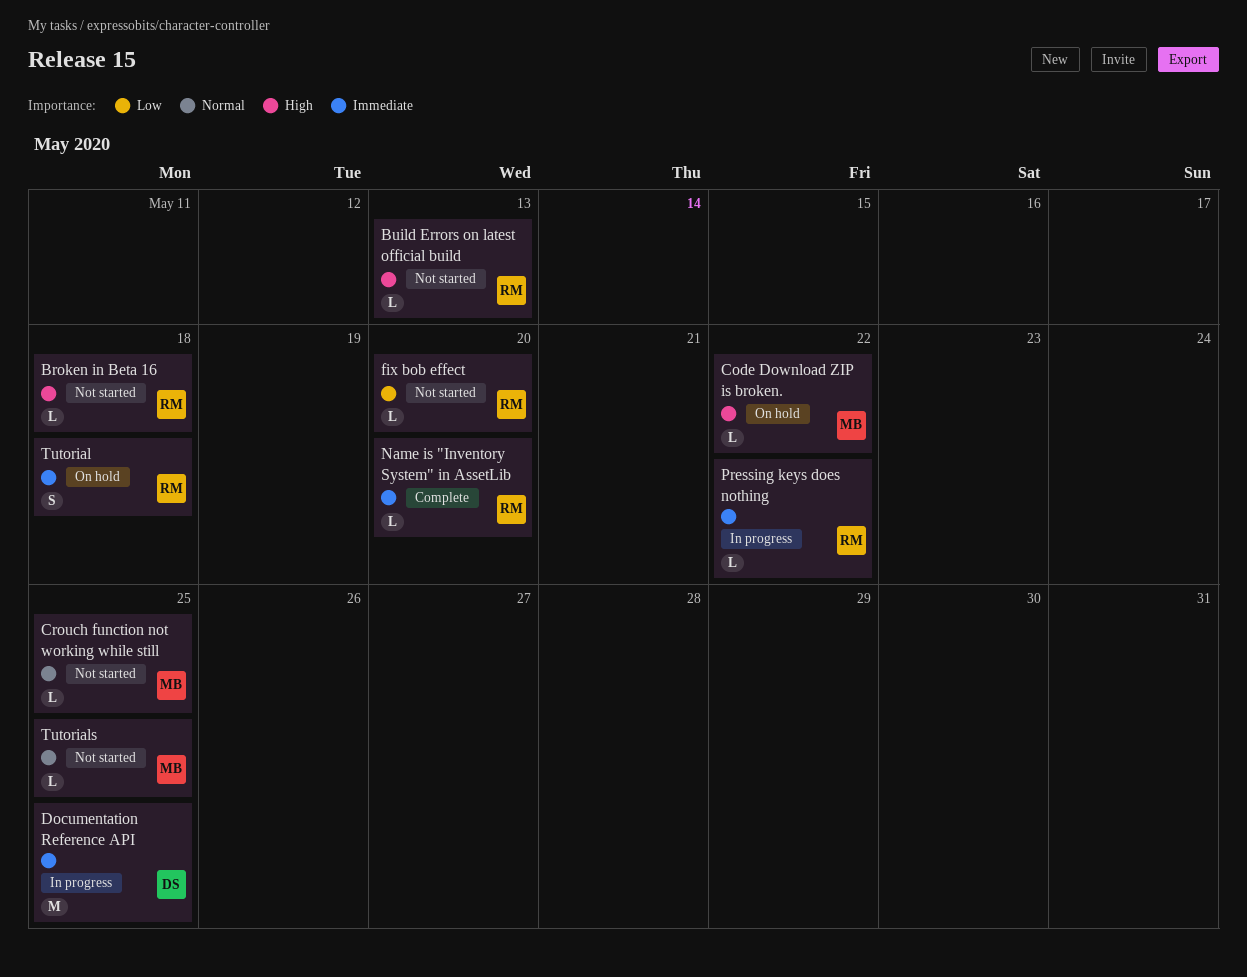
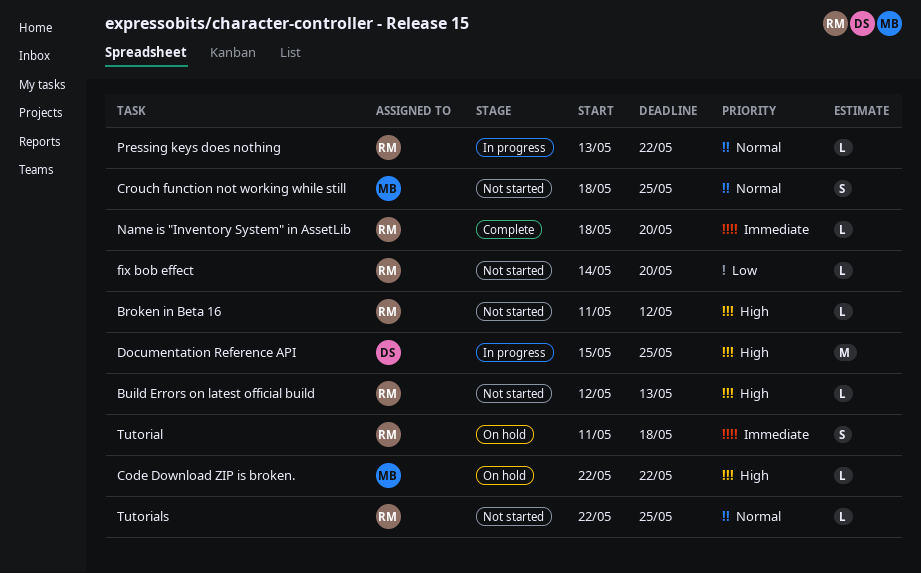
Broken in Beta 16, due: May 18 -> May 12
Crouch function not working while still, estimate: L -> S
Documentation Reference API, priority: Immediate -> High
Pressing keys does nothing, priority: Immediate -> Normal
Tutorials, owner: MB -> RM

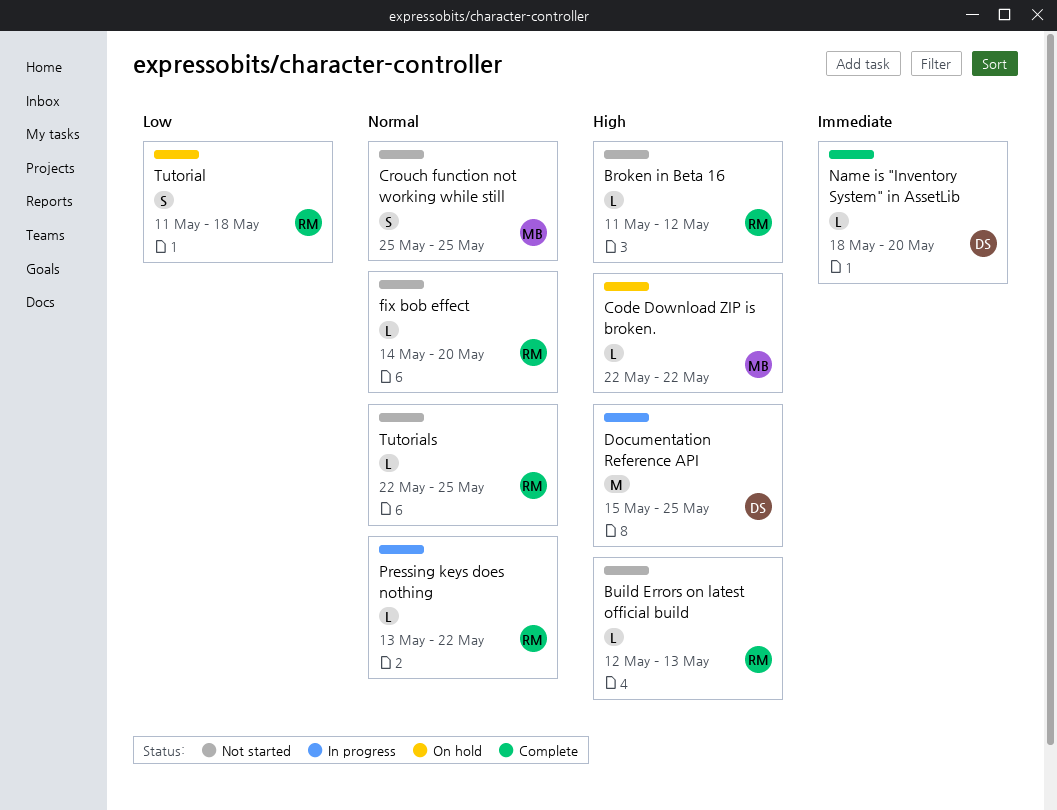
Crouch function not working while still, start: May 18 -> May 25
fix bob effect, priority: Low -> Normal
Name is "Inventory System" in AssetLib, owner: RM -> DS
Tutorial, priority: Immediate -> Low

